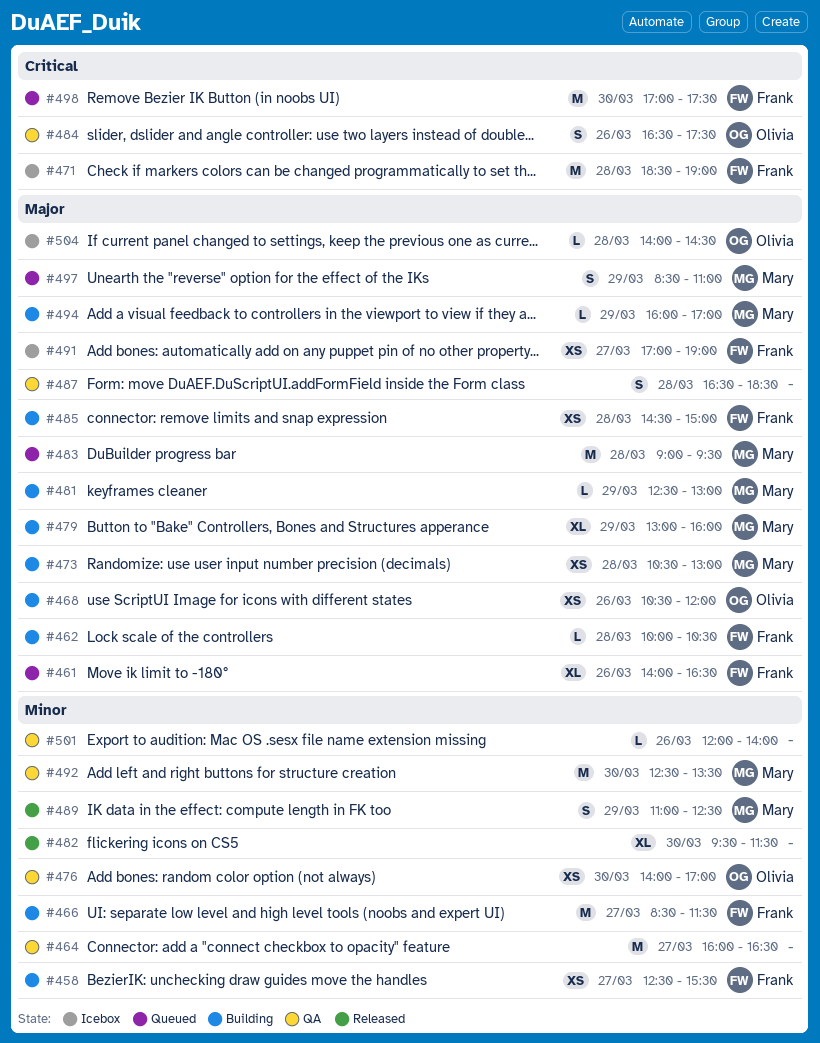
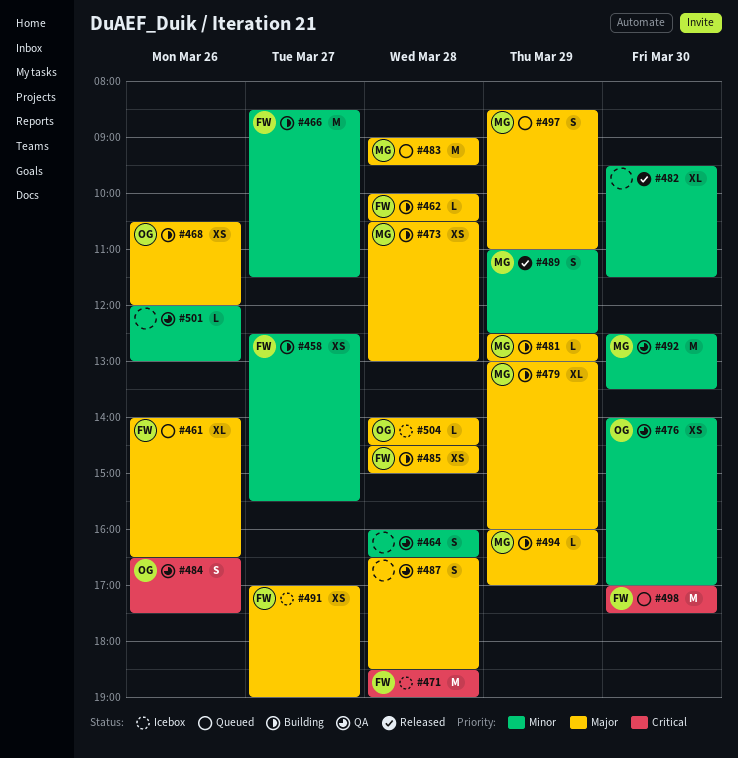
#464, estimate: M -> S
#464, day: Mar 27 -> Mar 28
#501, ends: 14:00 -> 13:00

